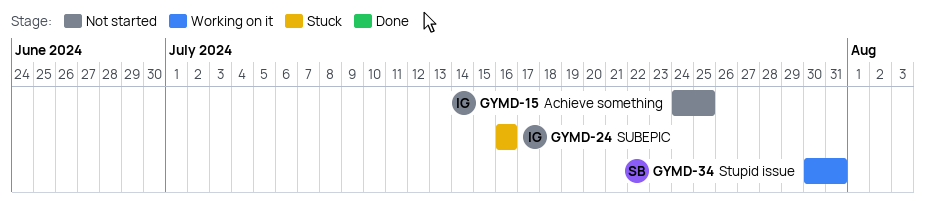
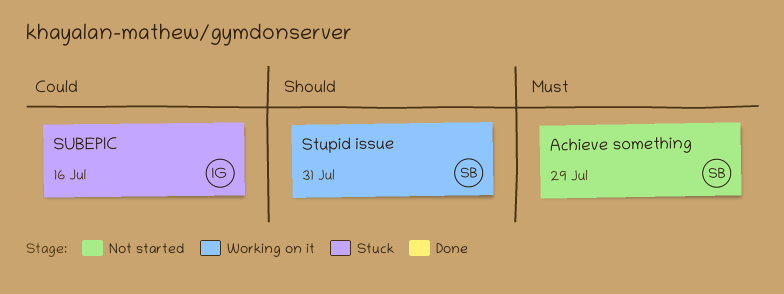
Achieve something, owner: IG -> SB
Achieve something, due: Jul 25 -> Jul 29

